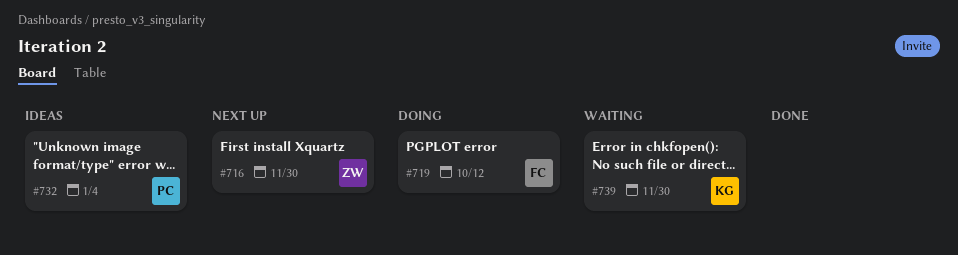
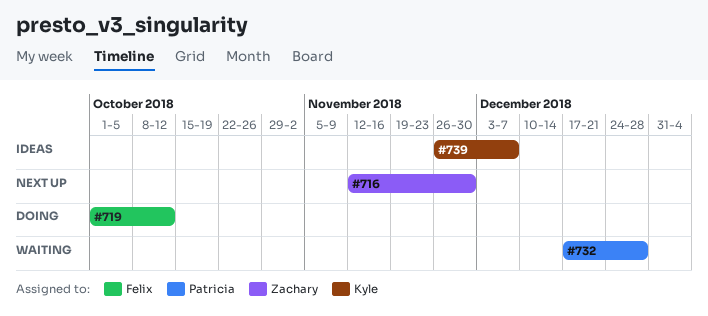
#732, status: Ideas -> Waiting
#732, due: Jan 4 -> Dec 28
#739, status: Waiting -> Ideas
#739, due: Nov 30 -> Dec 7

